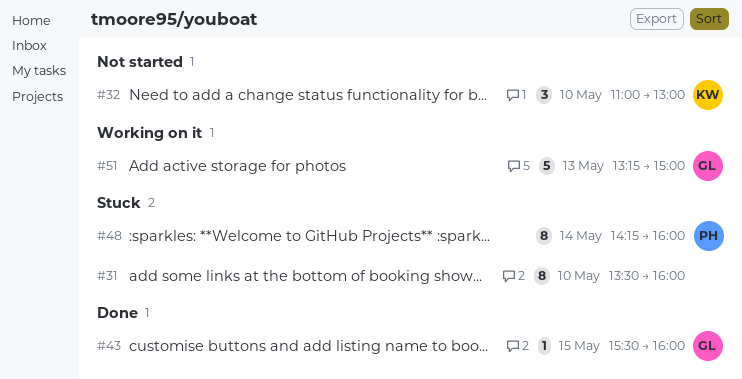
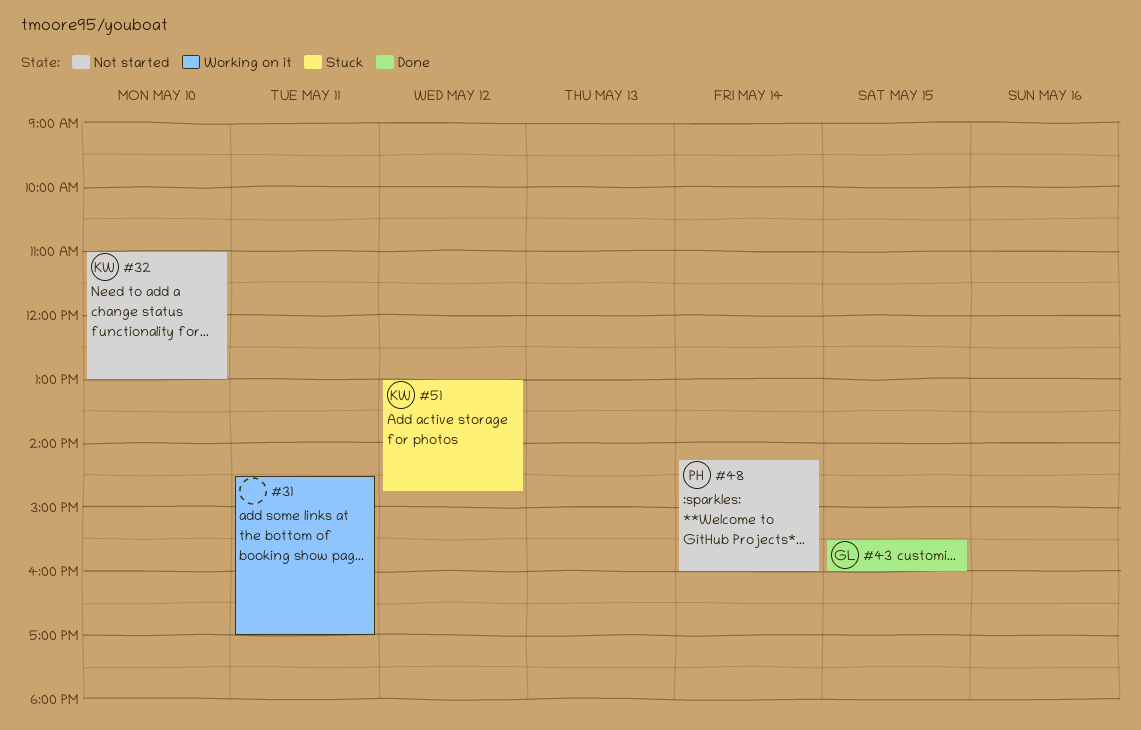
#31, status: Stuck -> Working on it
#31, day: May 10 -> May 11
#31, begins: 13:30 -> 14:30
#31, ends: 16:00 -> 17:00
#48, status: Stuck -> Not started
#51, status: Working on it -> Stuck
#51, owner: GL -> KW
#51, day: May 13 -> May 12
#51, begins: 13:15 -> 13:00
#51, ends: 15:00 -> 14:45

